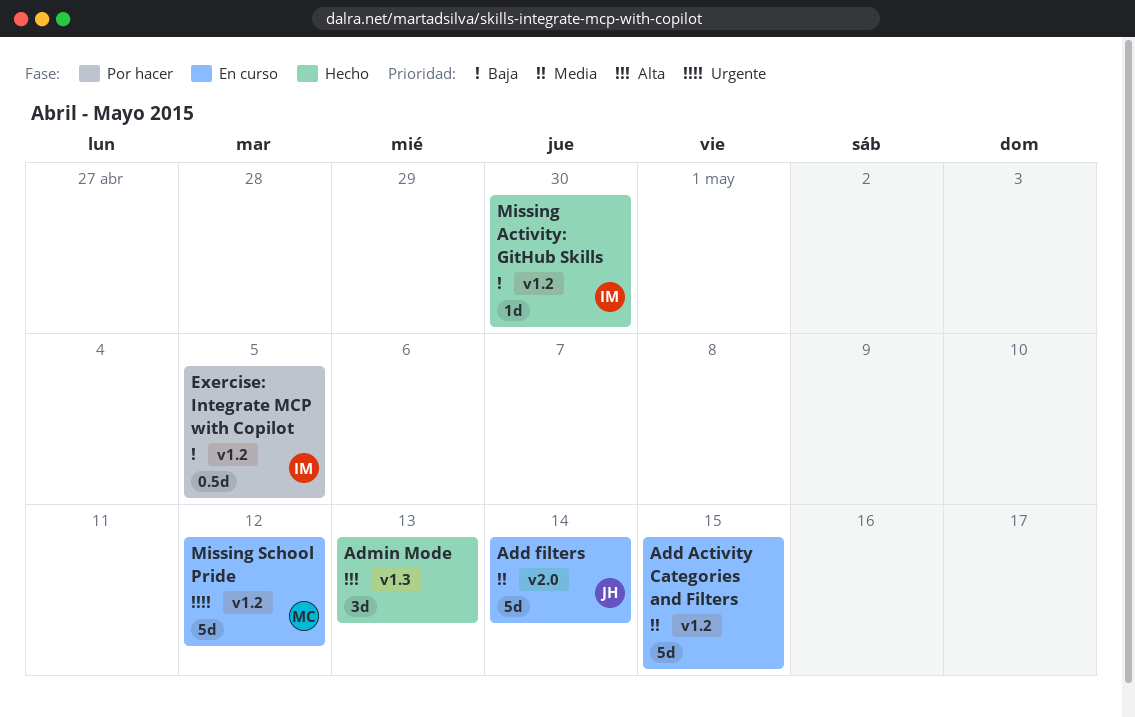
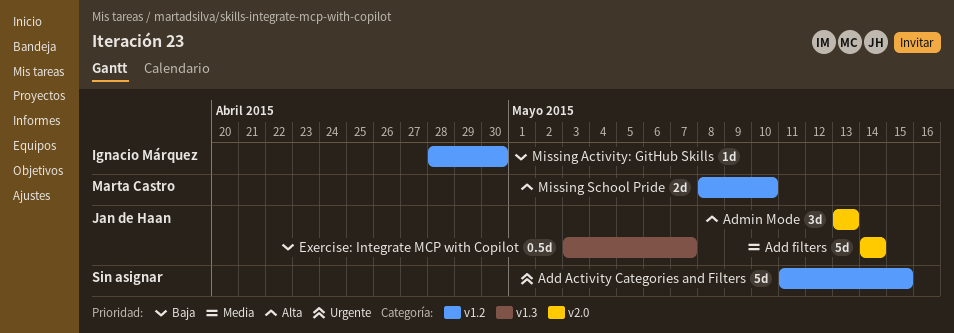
Add Activity Categories and Filters, priority: Media -> Urgente
Admin Mode, owner: none -> Jan de Haan
Admin Mode, label: v1.3 -> v2.0
Exercise: Integrate MCP with Copilot, owner: Ignacio Márquez -> Jan de Haan
Exercise: Integrate MCP with Copilot, label: v1.2 -> v1.3
Exercise: Integrate MCP with Copilot, due: May 5 -> May 7
Missing School Pride, priority: Urgente -> Alta
Missing School Pride, estimate: 5d -> 2d
Missing School Pride, due: May 12 -> May 10

